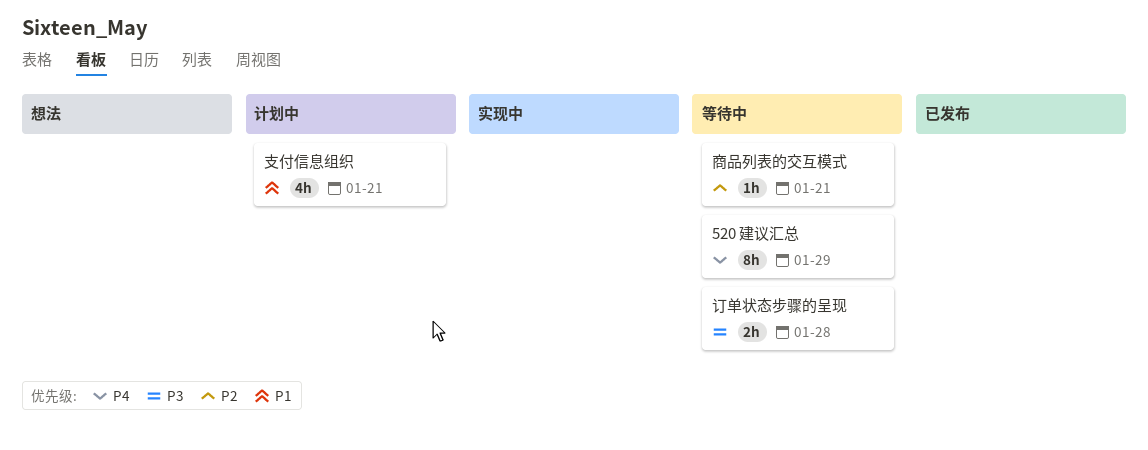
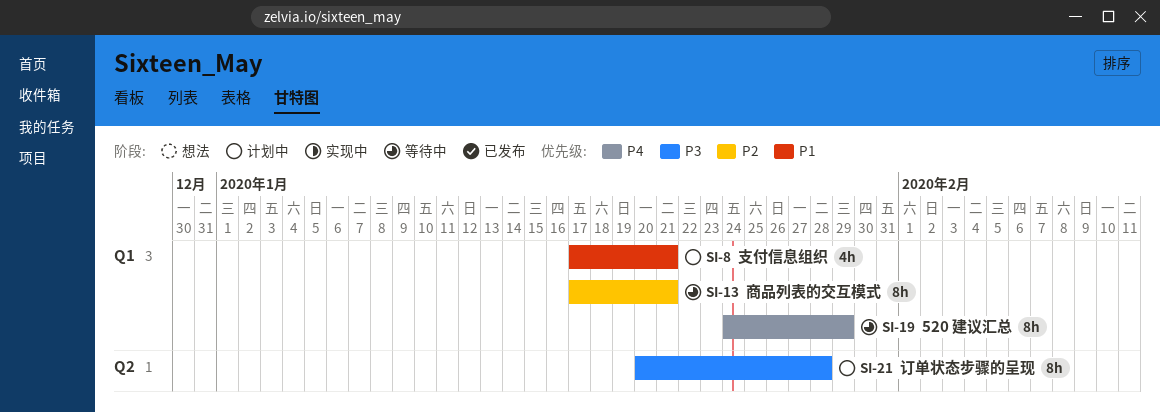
商品列表的交互模式, estimate: 1h -> 8h
订单状态步骤的呈现, status: 等待中 -> 计划中
订单状态步骤的呈现, estimate: 2h -> 8h

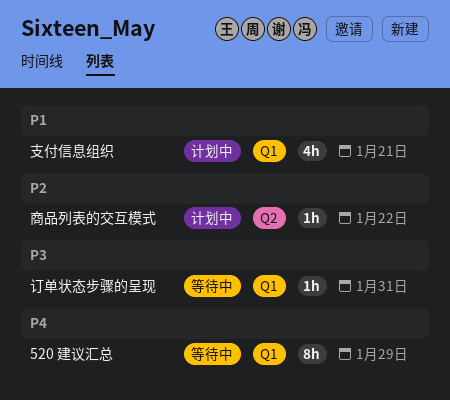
商品列表的交互模式, status: 等待中 -> 计划中
商品列表的交互模式, label: Q1 -> Q2
商品列表的交互模式, estimate: 8h -> 1h
商品列表的交互模式, due: Jan 21 -> Jan 22
订单状态步骤的呈现, status: 计划中 -> 等待中
订单状态步骤的呈现, label: Q2 -> Q1
订单状态步骤的呈现, estimate: 8h -> 1h
订单状态步骤的呈现, due: Jan 28 -> Jan 31

